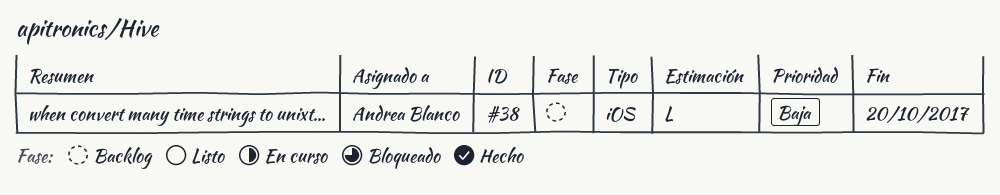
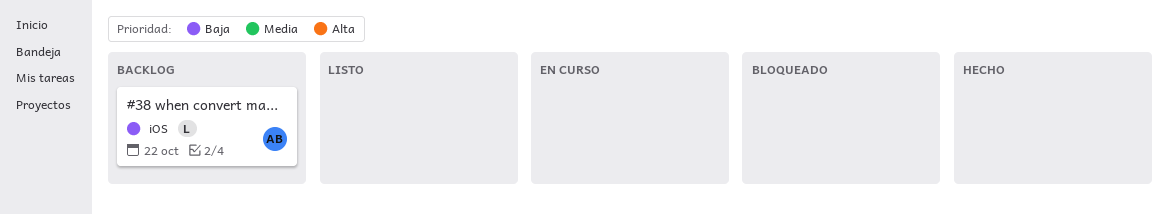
#38, due: Oct 20 -> Oct 22

